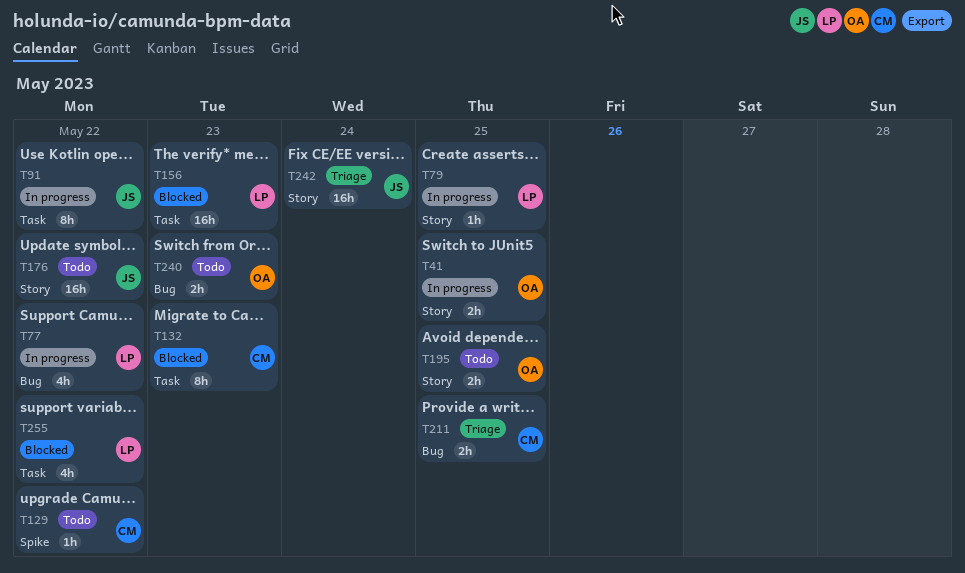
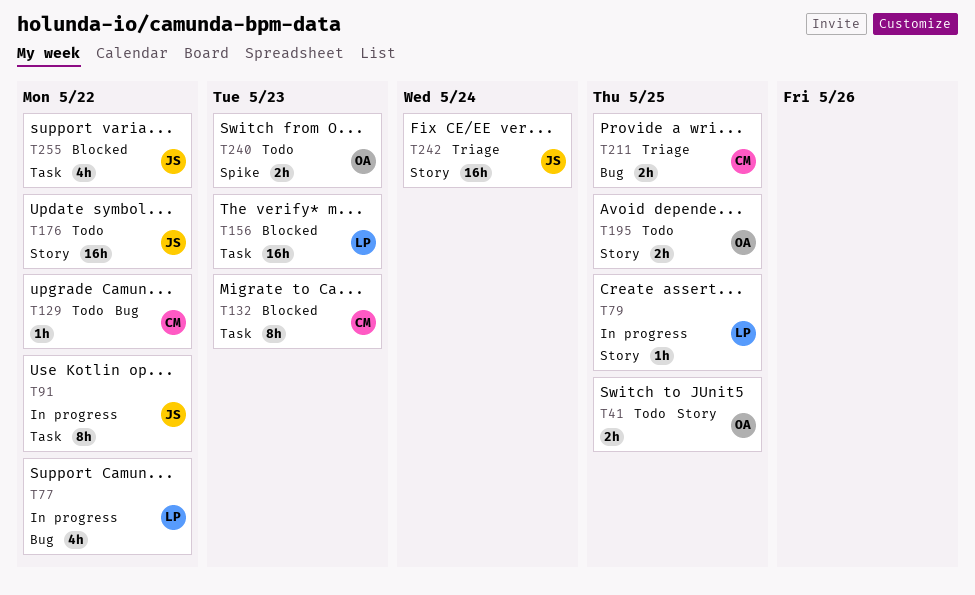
T41, status: In progress -> Todo
T129, label: Spike -> Bug
T240, label: Bug -> Spike
T255, owner: LP -> JS

